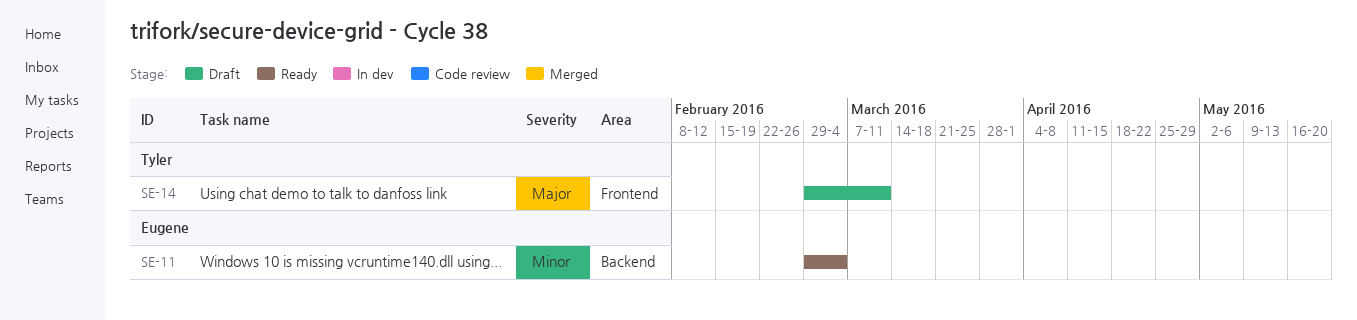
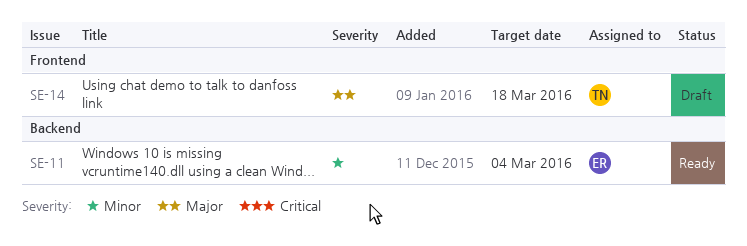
SE-14, due: Mar 11 -> Mar 18

